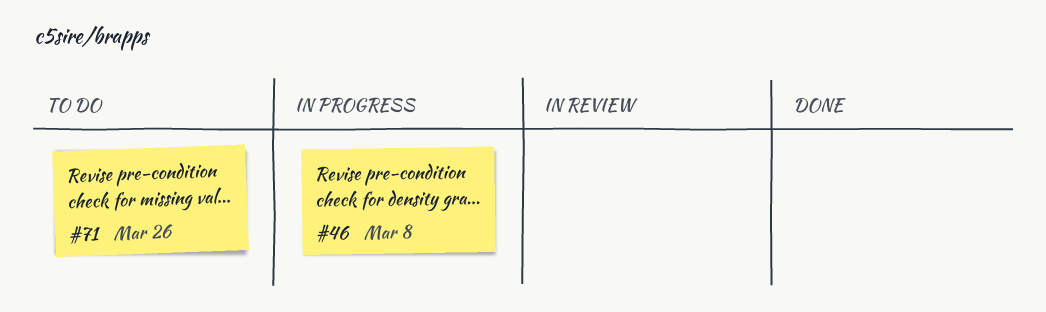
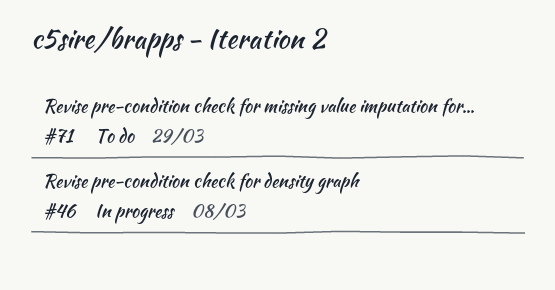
#71, due: Mar 26 -> Mar 29

